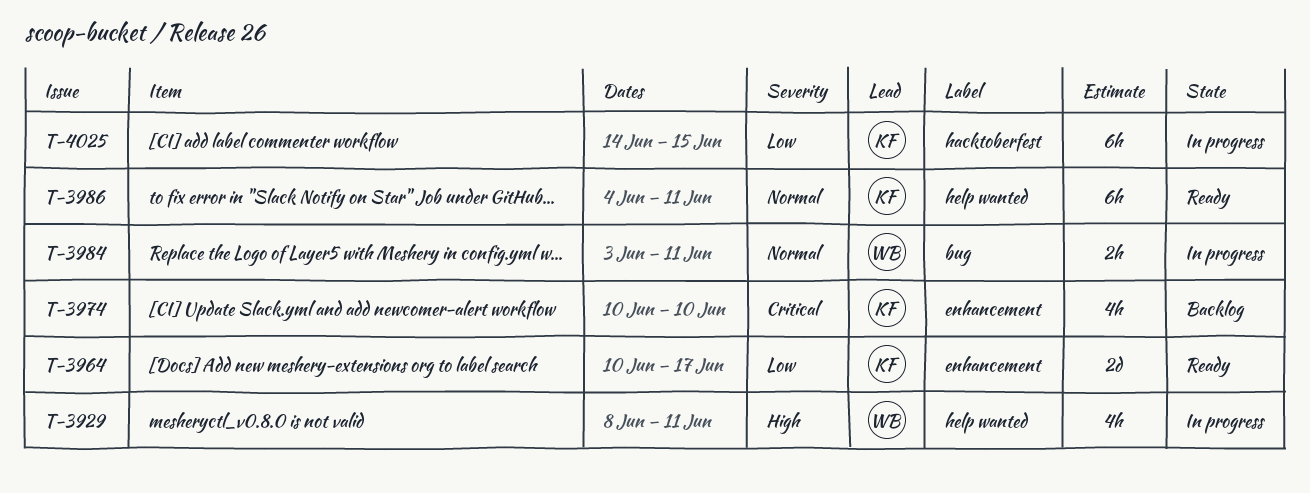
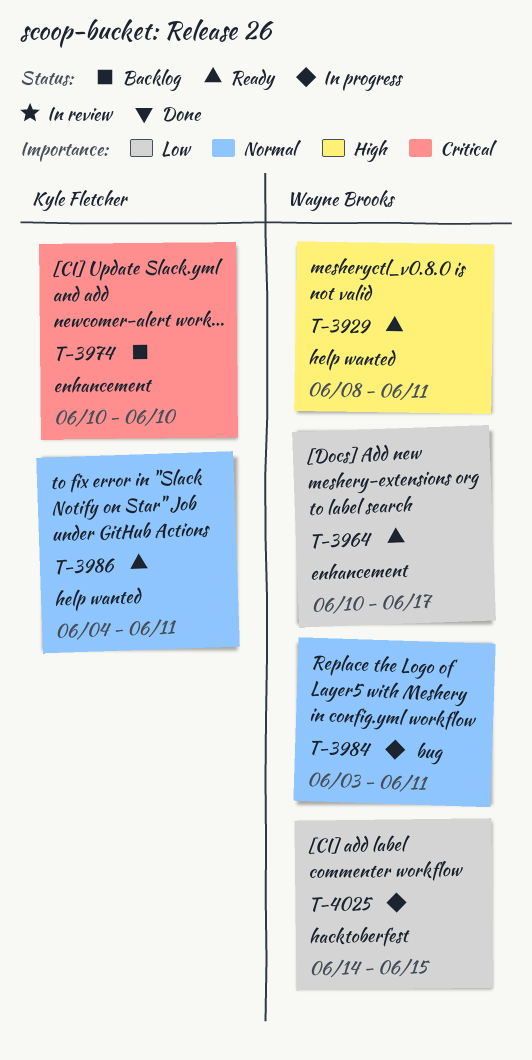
T-3929, status: In progress -> Ready
T-3964, owner: Kyle Fletcher -> Wayne Brooks
T-4025, owner: Kyle Fletcher -> Wayne Brooks

